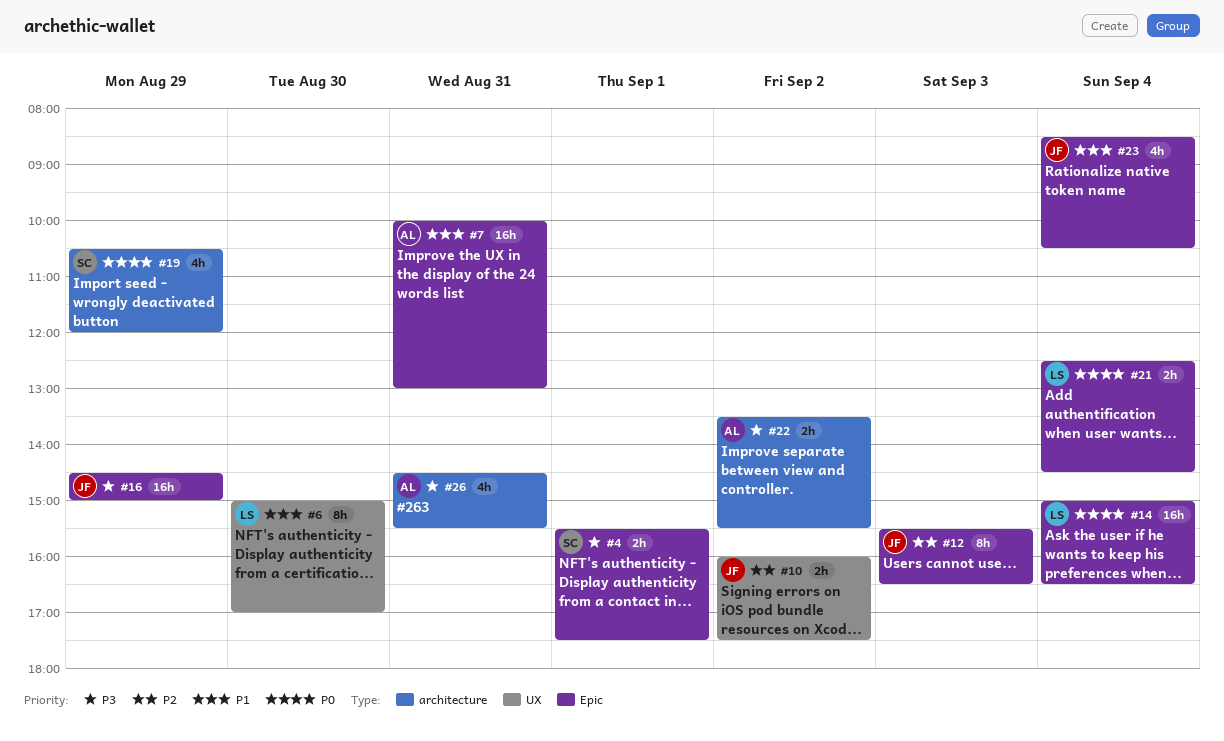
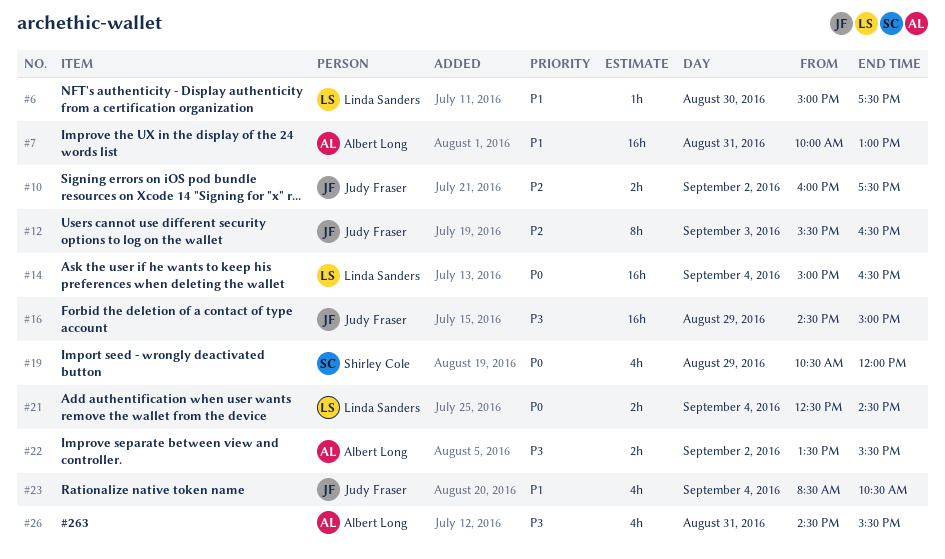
#4: present -> none
#6, estimate: 8h -> 1h
#6, ends: 17:00 -> 17:30

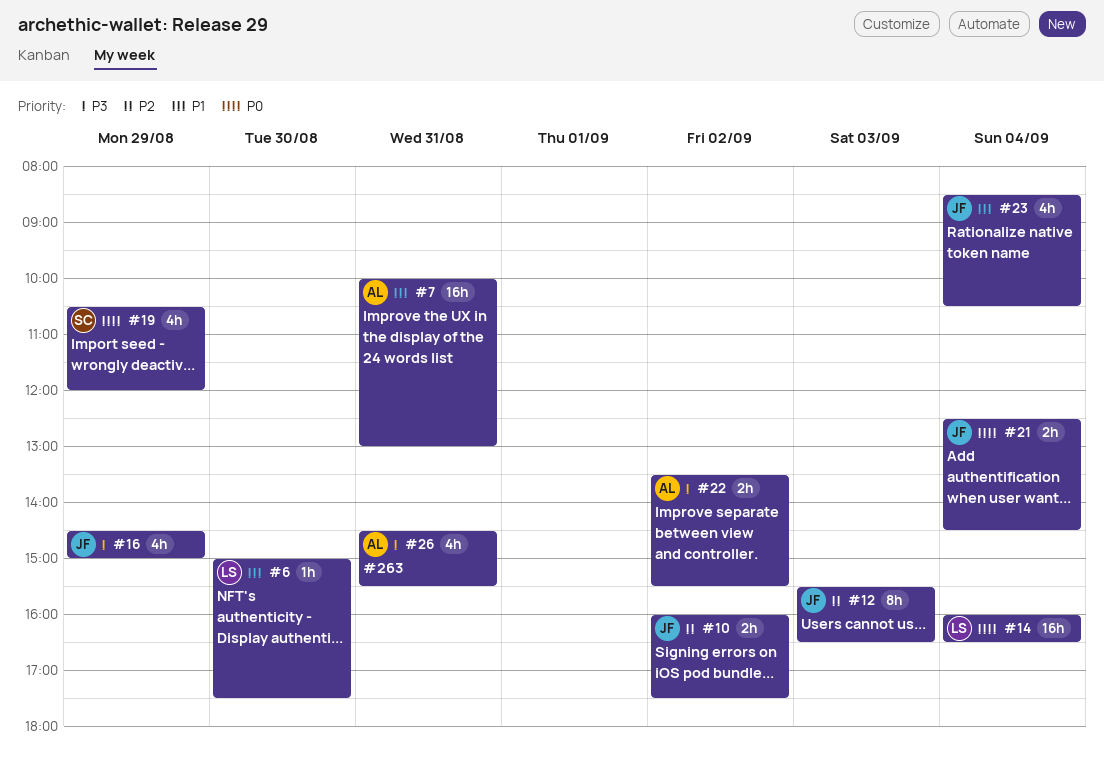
#14, begins: 15:00 -> 16:00
#16, estimate: 16h -> 4h
#21, owner: Linda Sanders -> Judy Fraser

